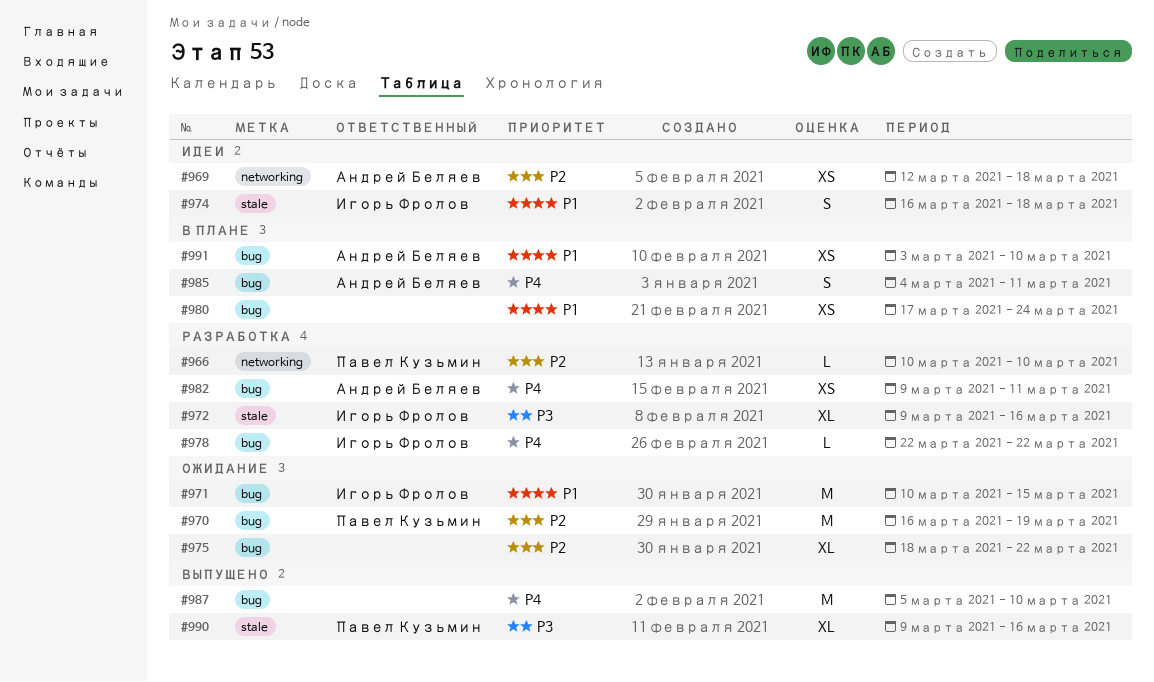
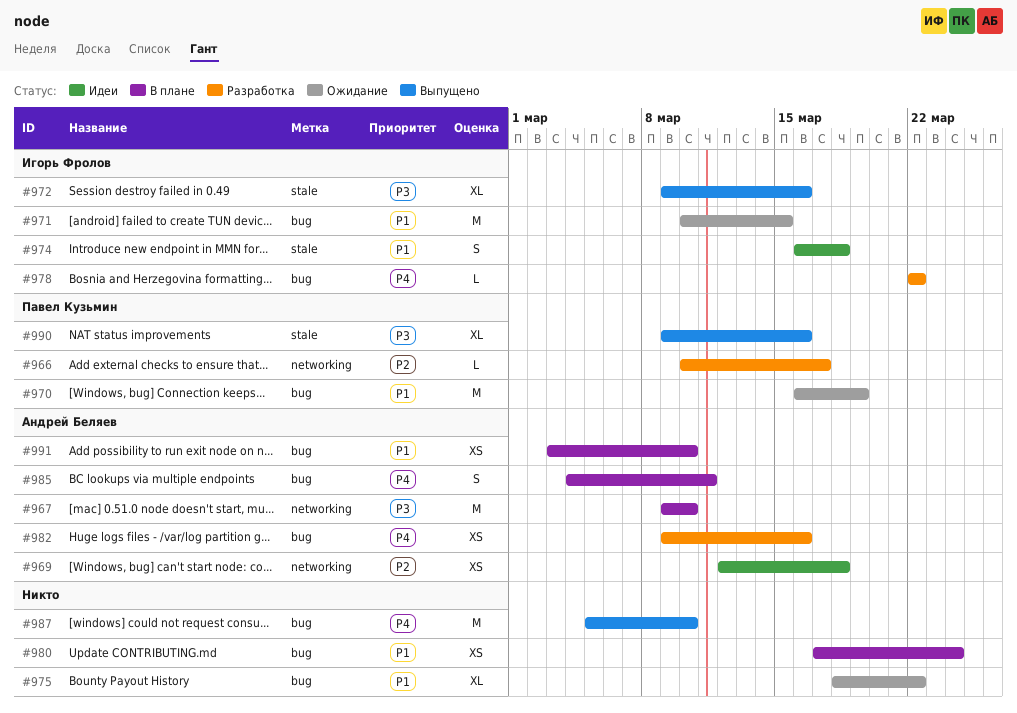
#966, due: Mar 10 -> Mar 17
#967: none -> present
#970, priority: P2 -> P1
#972, status: Разработка -> Выпущено
#975, priority: P2 -> P1
#982, due: Mar 11 -> Mar 16

